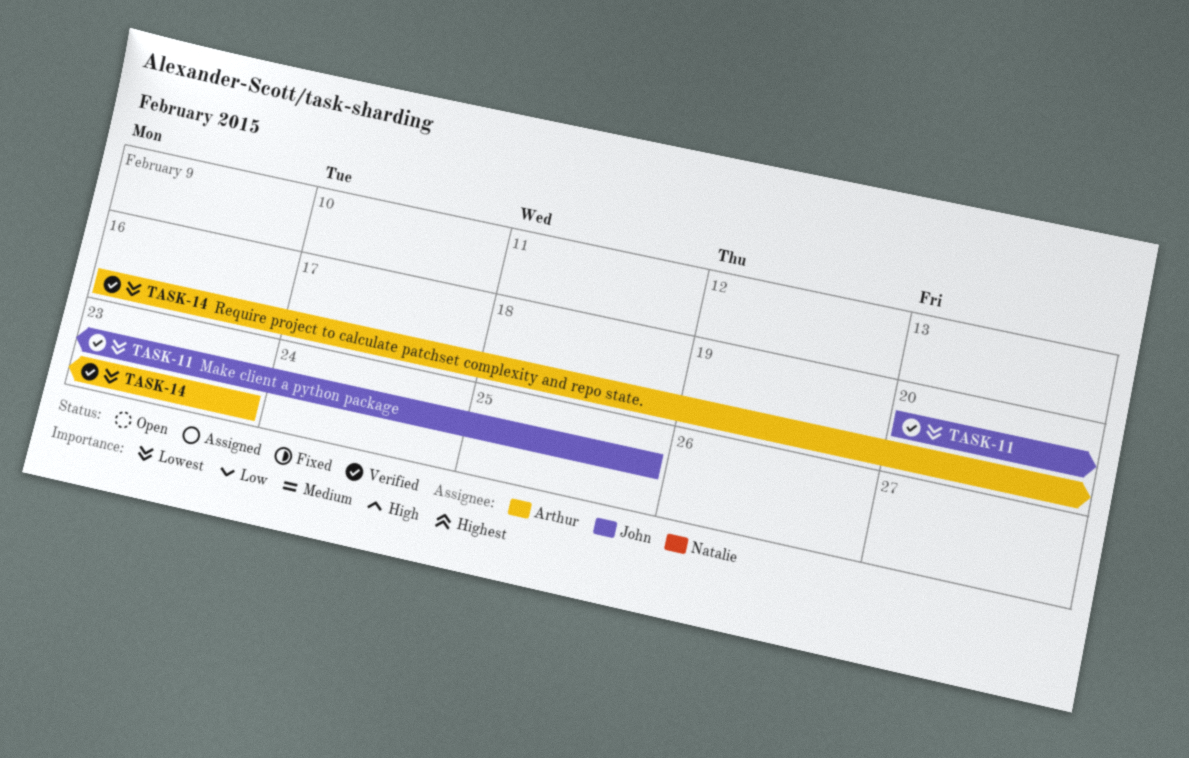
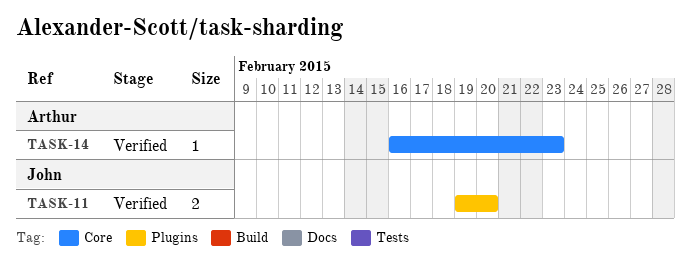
TASK-11, start: Feb 20 -> Feb 19
TASK-11, due: Feb 25 -> Feb 20

